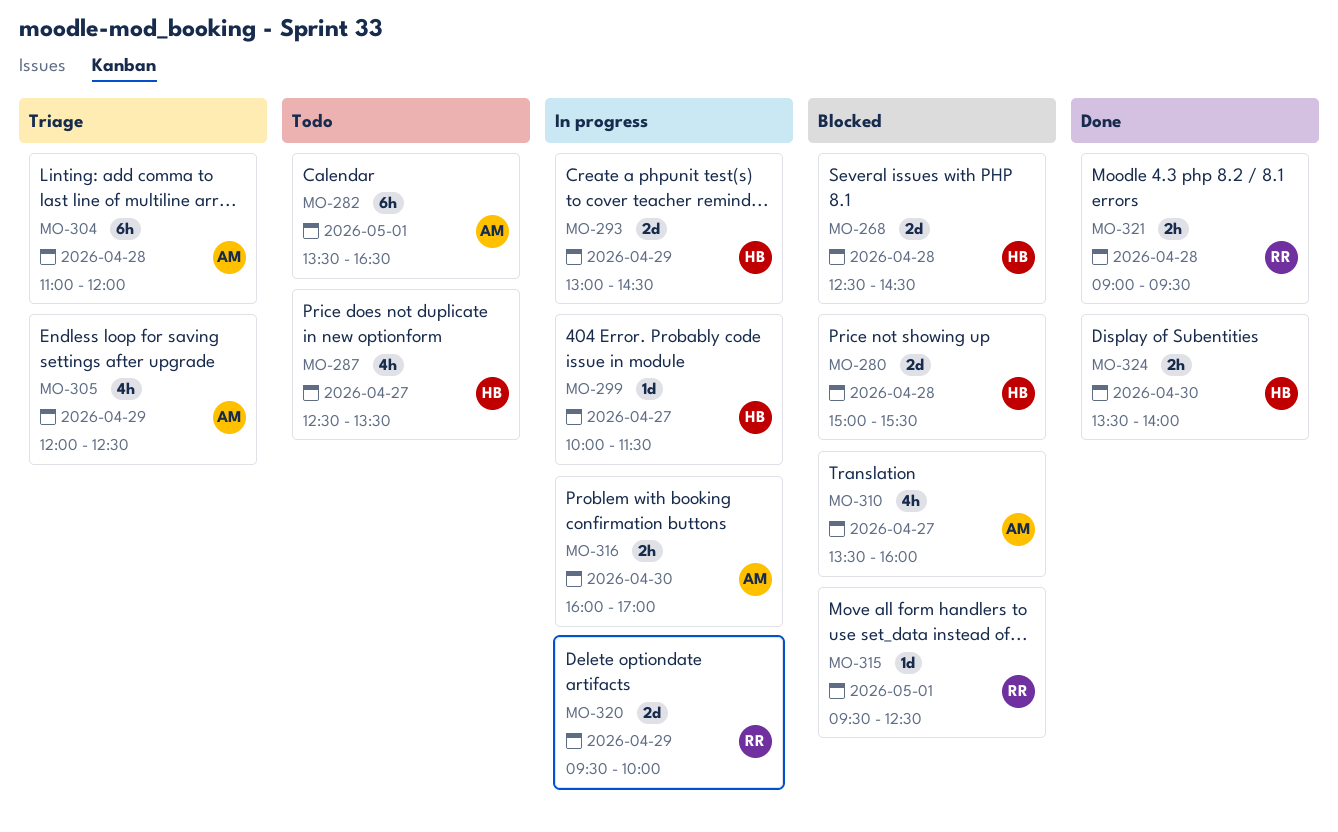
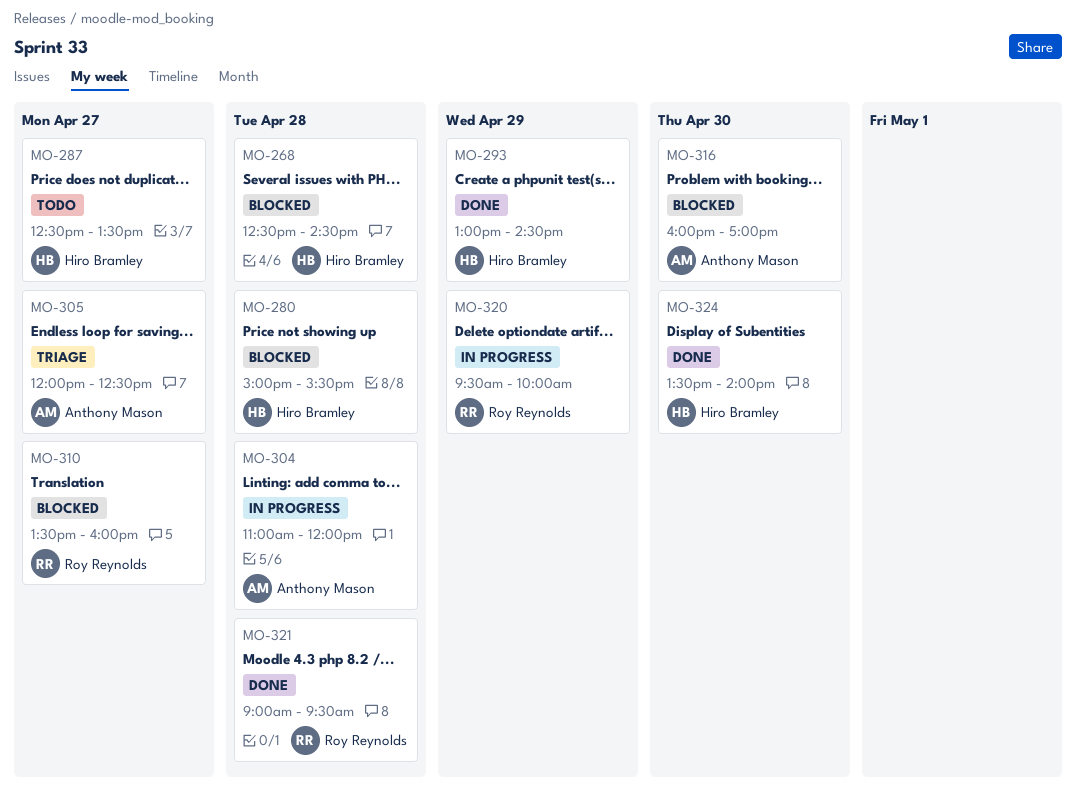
MO-282: present -> none
MO-293, status: In progress -> Done
MO-299: present -> none
MO-304, status: Triage -> In progress
MO-305, day: Apr 29 -> Apr 27
MO-310, owner: Anthony Mason -> Roy Reynolds
MO-315: present -> none
MO-316, status: In progress -> Blocked

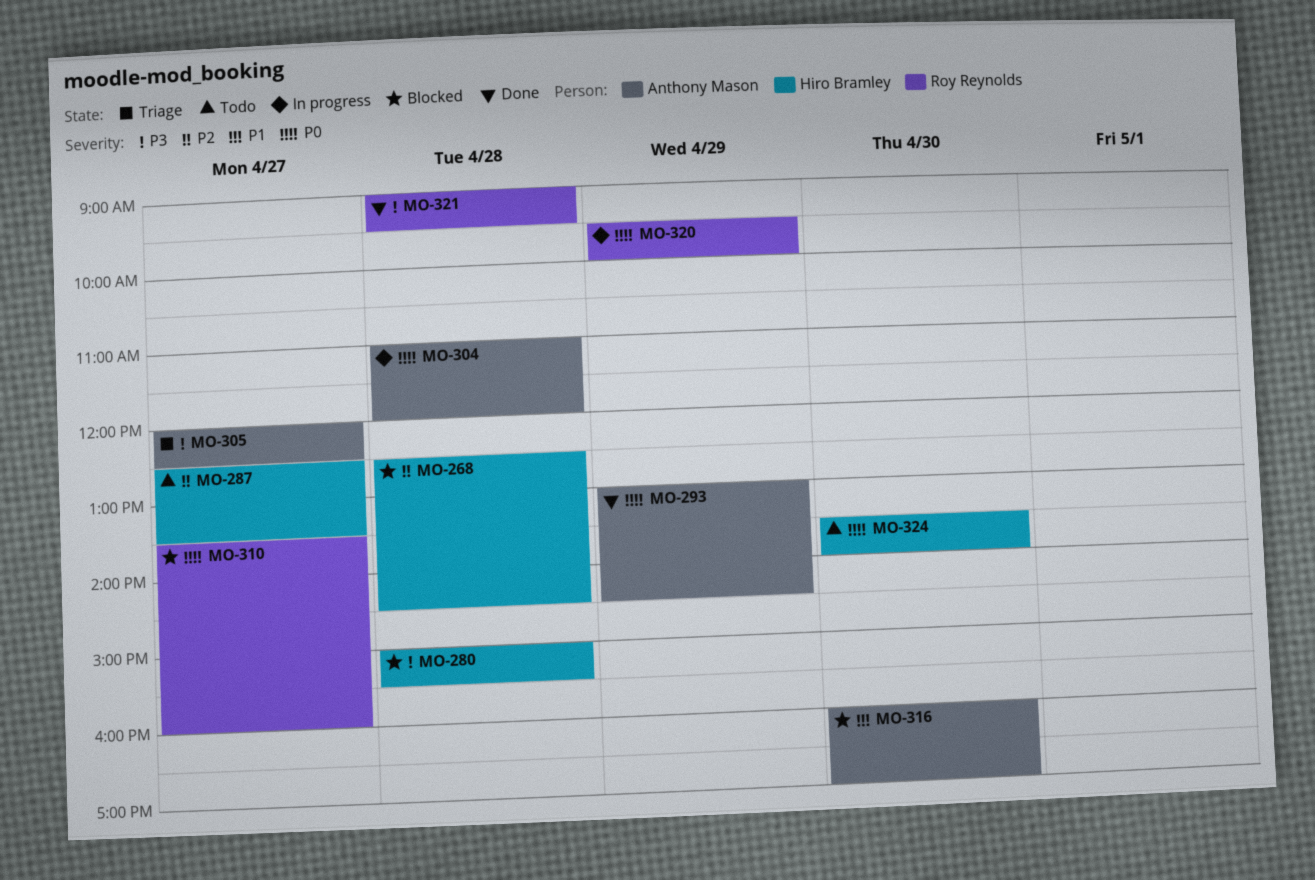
MO-293, owner: Hiro Bramley -> Anthony Mason
MO-324, status: Done -> Todo

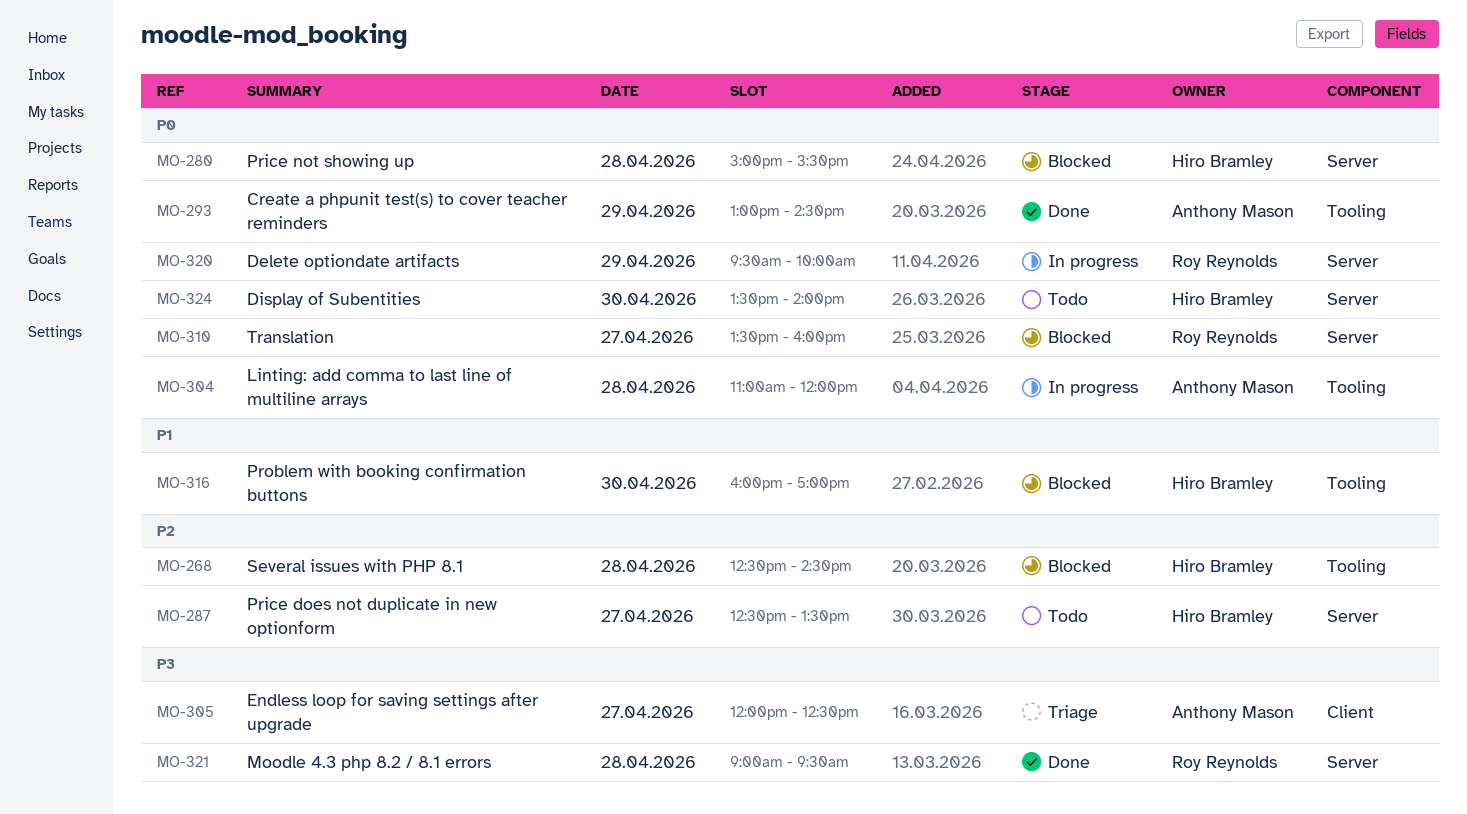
MO-280, priority: P3 -> P0
MO-316, owner: Anthony Mason -> Hiro Bramley

